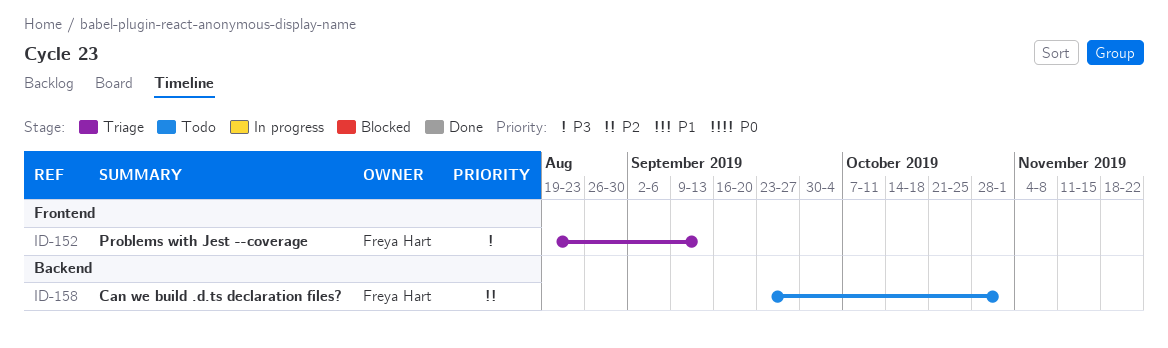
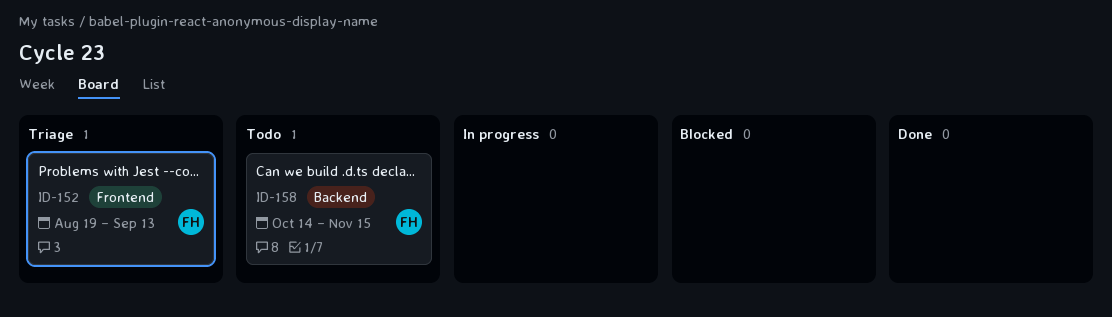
ID-158, start: Sep 23 -> Oct 14
ID-158, due: Nov 1 -> Nov 15

